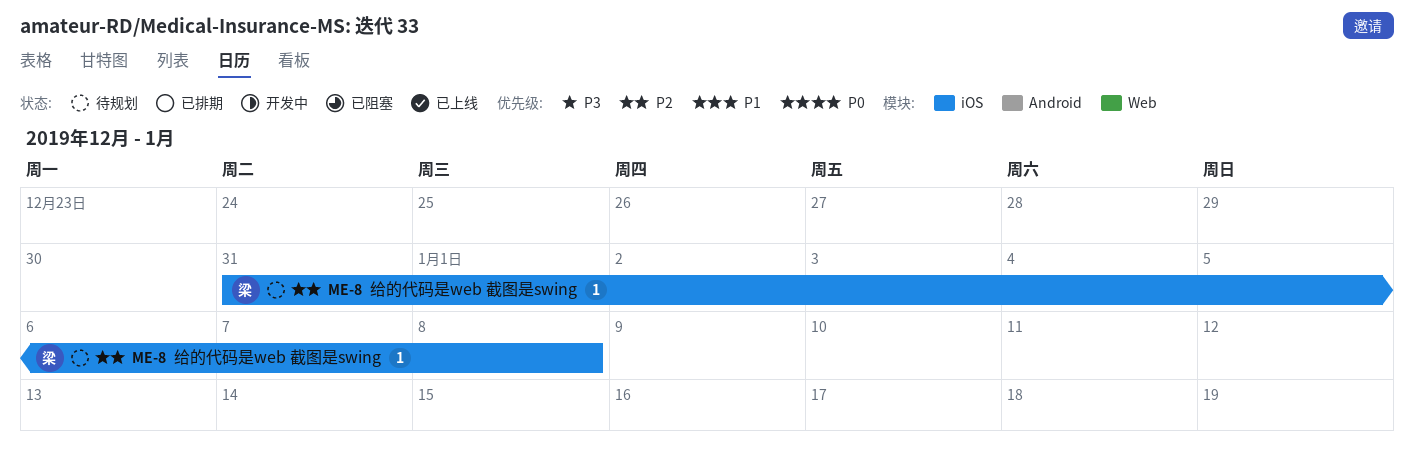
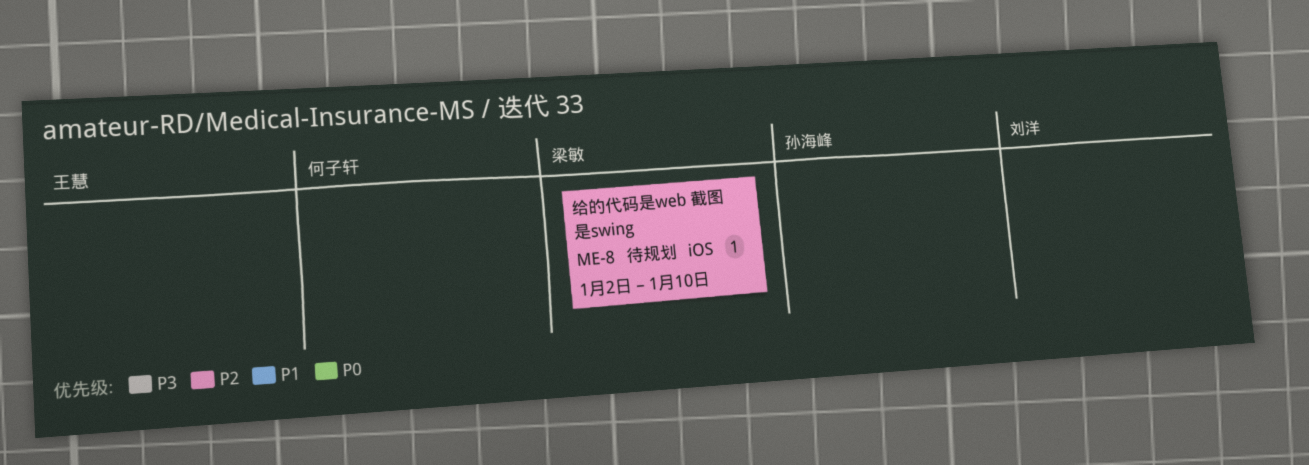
ME-8, start: Dec 31 -> Jan 2
ME-8, due: Jan 8 -> Jan 10

